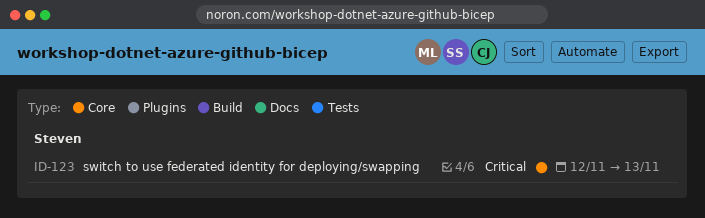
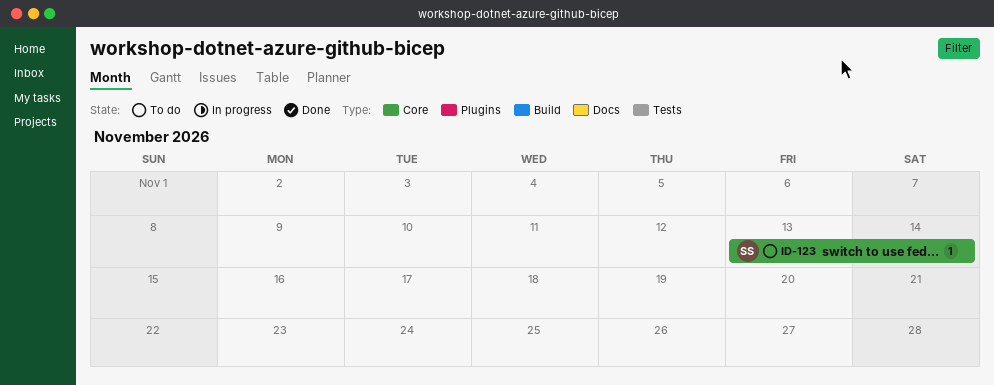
ID-123, start: Nov 12 -> Nov 13
ID-123, due: Nov 13 -> Nov 14

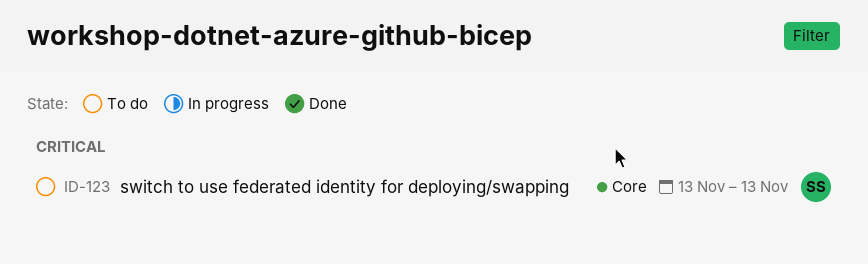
ID-123, due: Nov 14 -> Nov 13

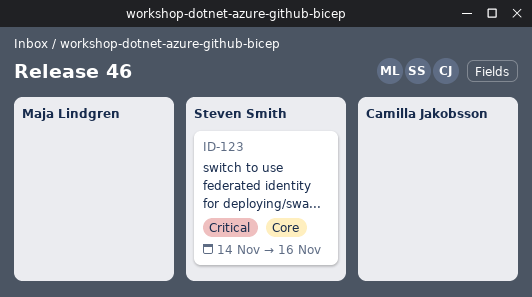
ID-123, start: Nov 13 -> Nov 14
ID-123, due: Nov 13 -> Nov 16

